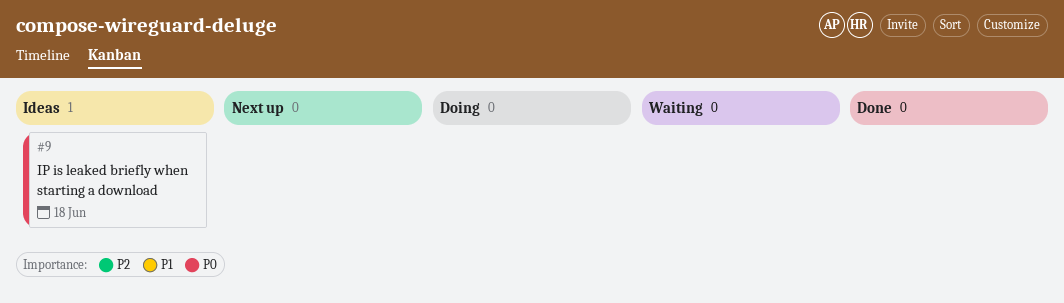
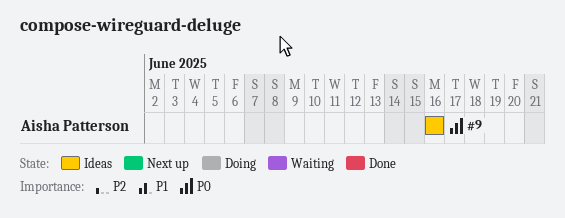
#9, due: Jun 18 -> Jun 16

